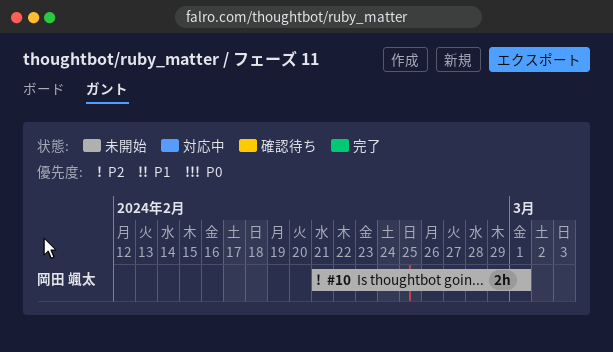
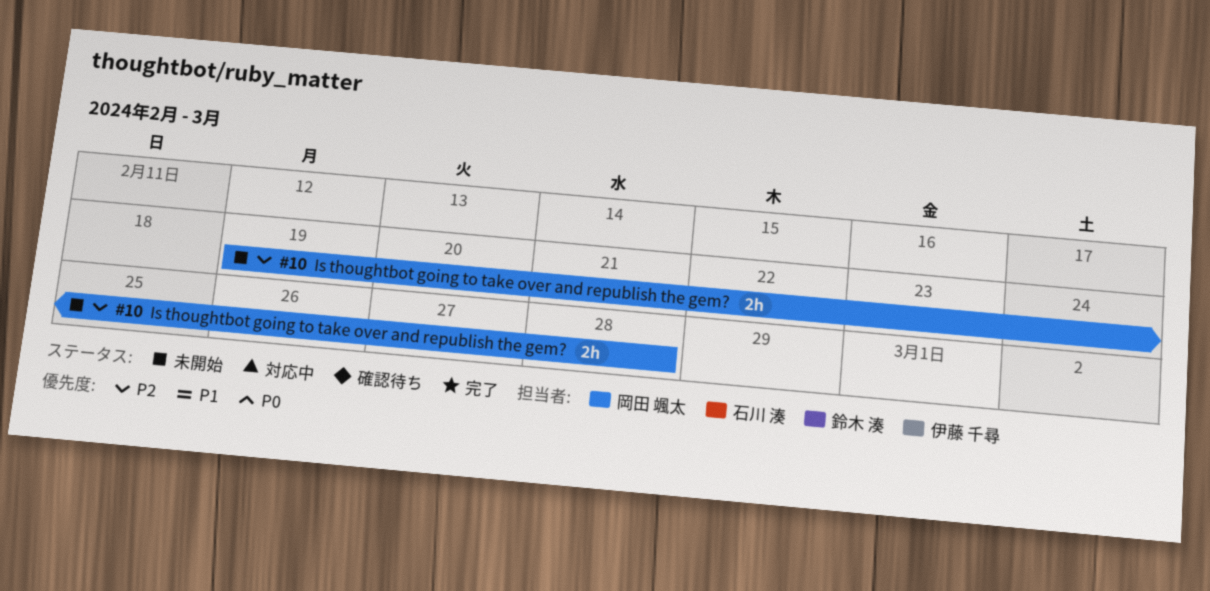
#10, start: Feb 21 -> Feb 19
#10, due: Mar 1 -> Feb 28

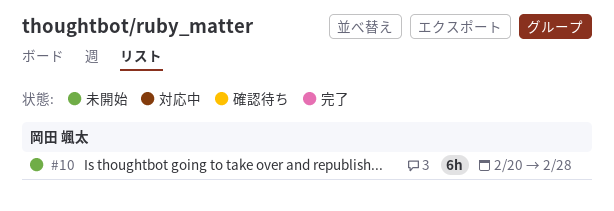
#10, estimate: 2h -> 6h
#10, start: Feb 19 -> Feb 20

